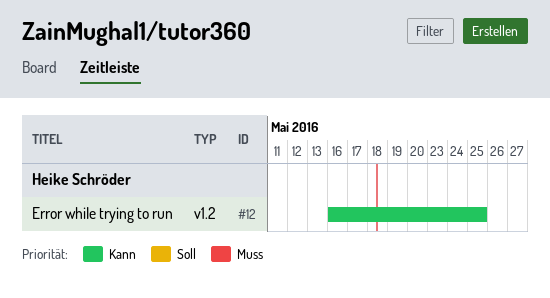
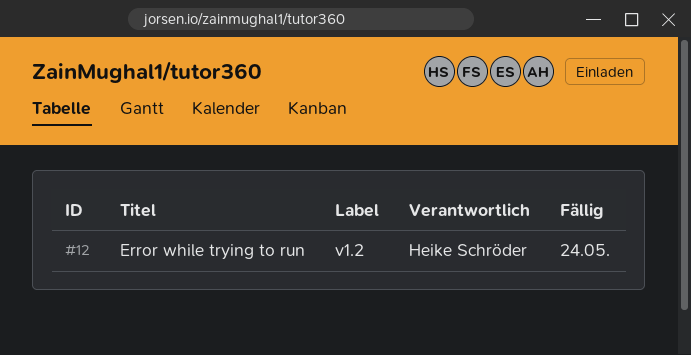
#12, due: May 25 -> May 24

